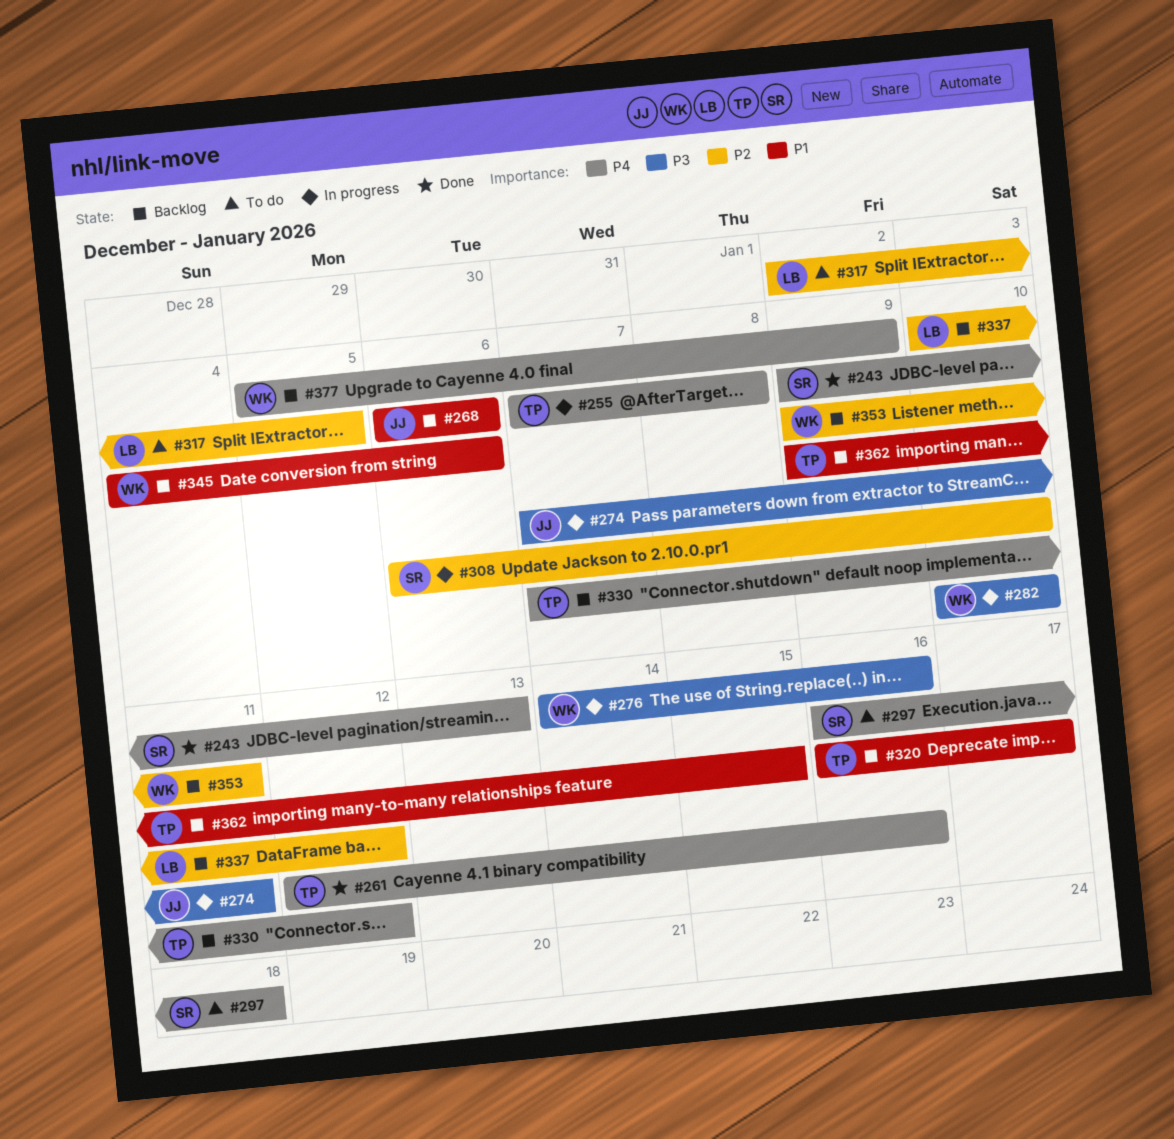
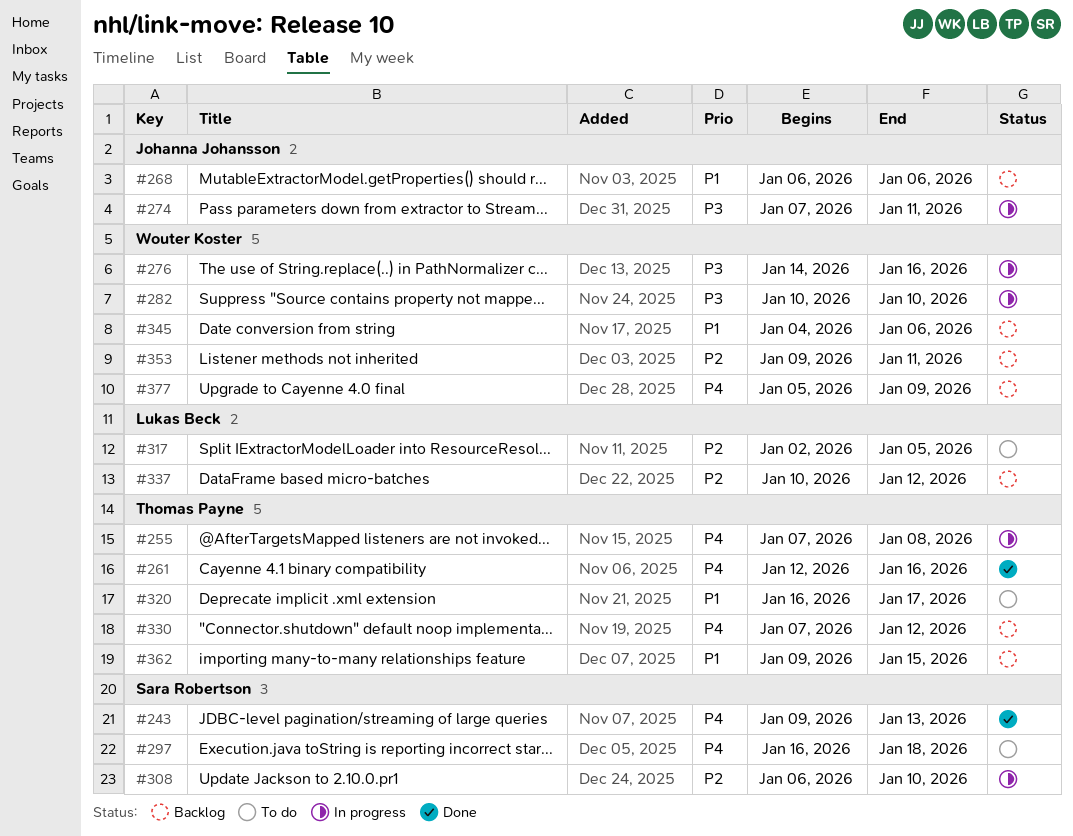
#320, status: Backlog -> To do

